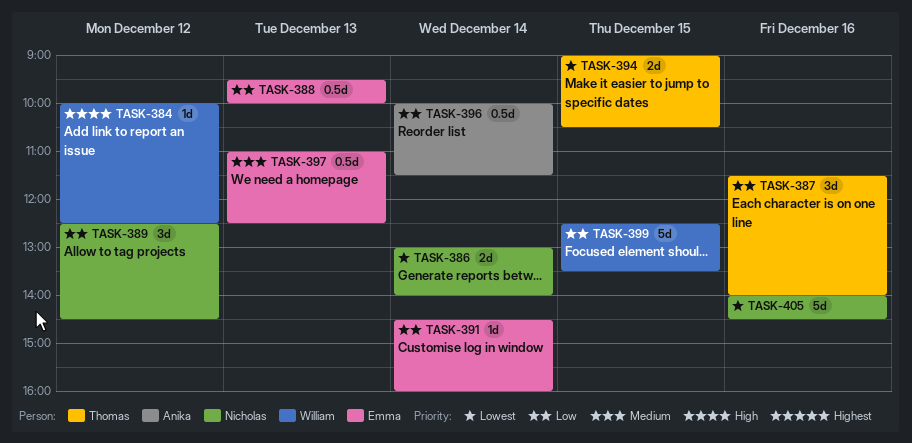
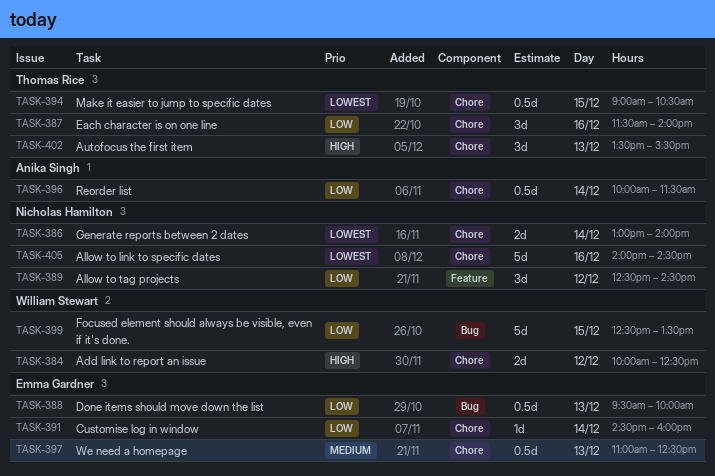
TASK-384, estimate: 1d -> 2d
TASK-394, estimate: 2d -> 0.5d
TASK-402: none -> present

